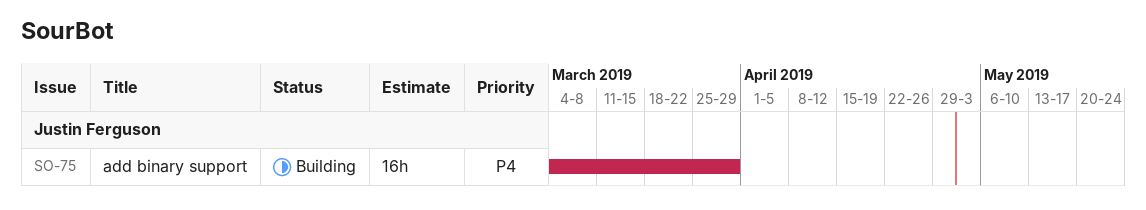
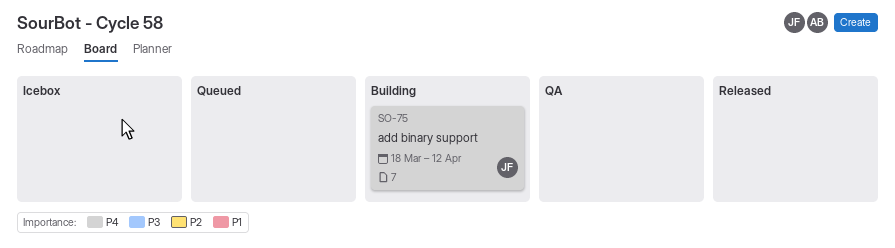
SO-75, start: Mar 4 -> Mar 18
SO-75, due: Mar 29 -> Apr 12

